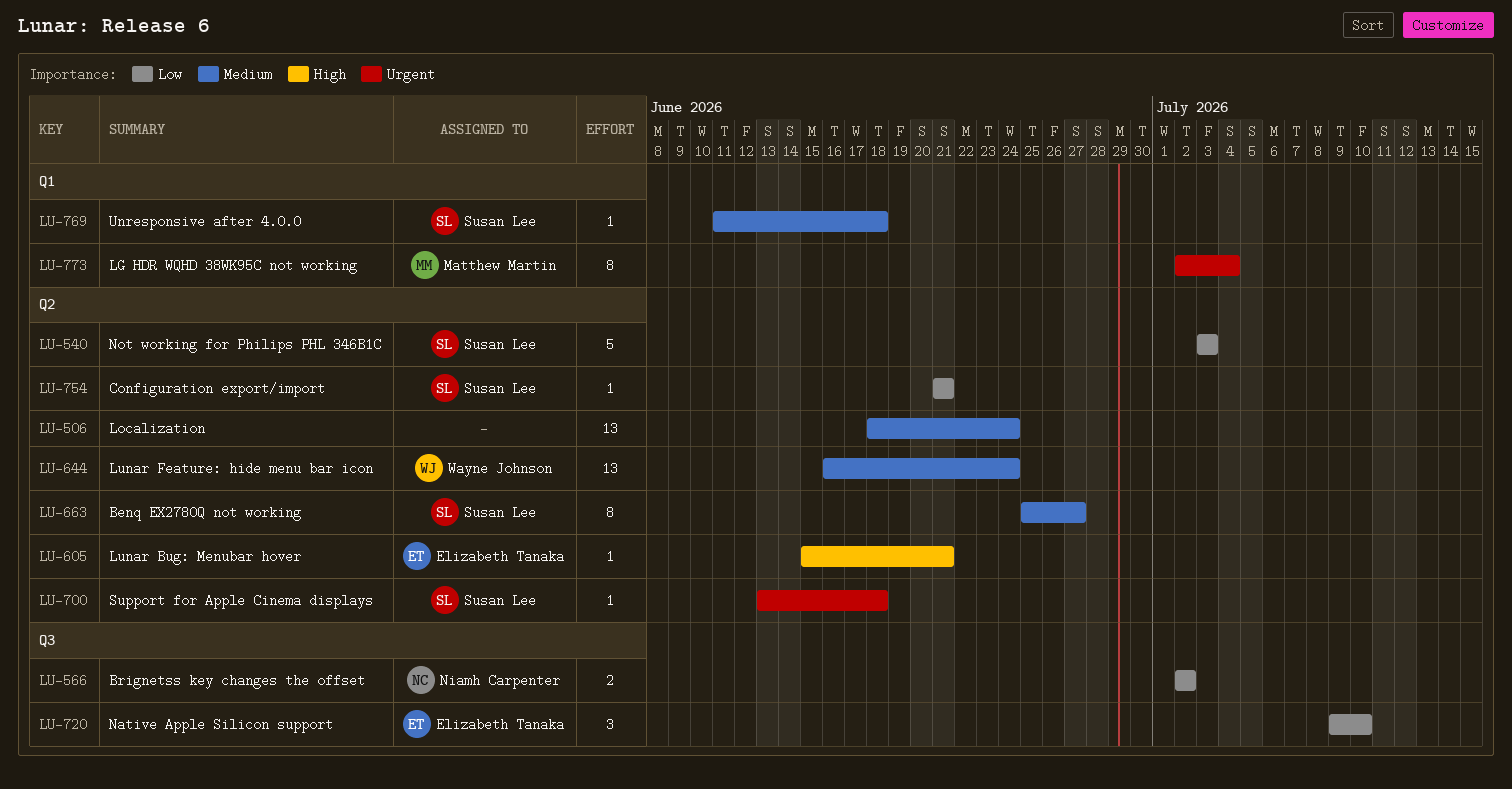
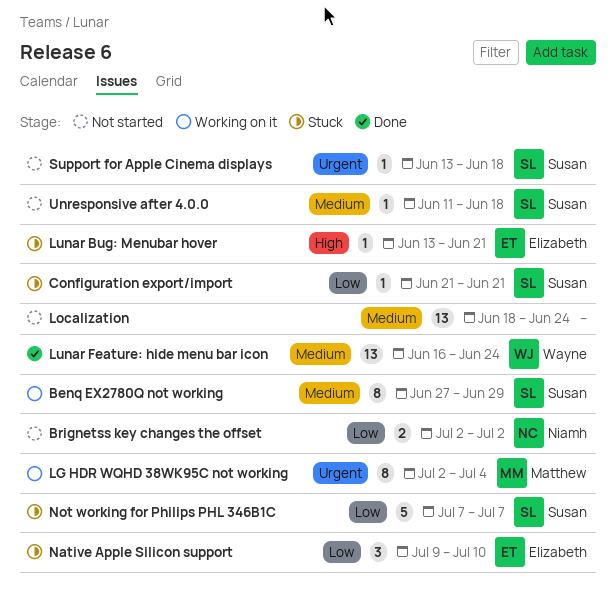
Benq EX2780Q not working, start: Jun 25 -> Jun 27
Benq EX2780Q not working, due: Jun 27 -> Jun 29
Lunar Bug: Menubar hover, start: Jun 15 -> Jun 13
Not working for Philips PHL 346B1C, start: Jul 3 -> Jul 7
Not working for Philips PHL 346B1C, due: Jul 3 -> Jul 7

